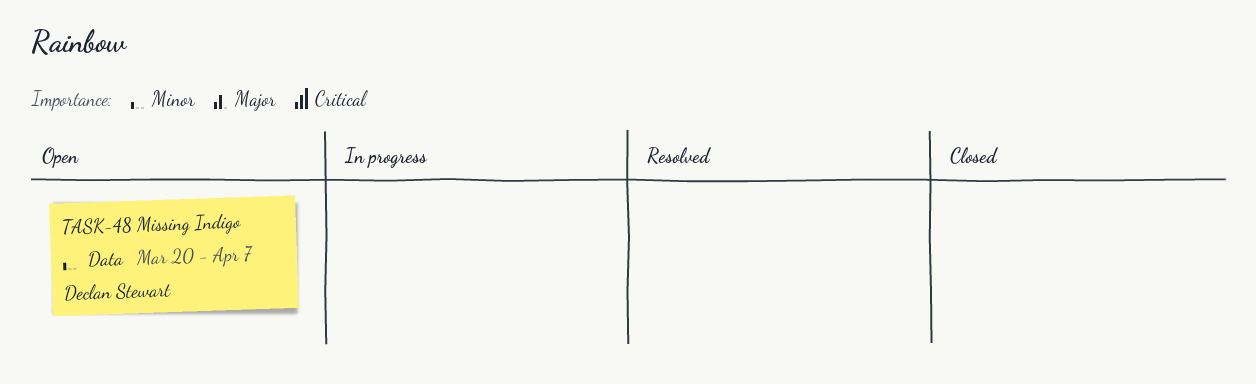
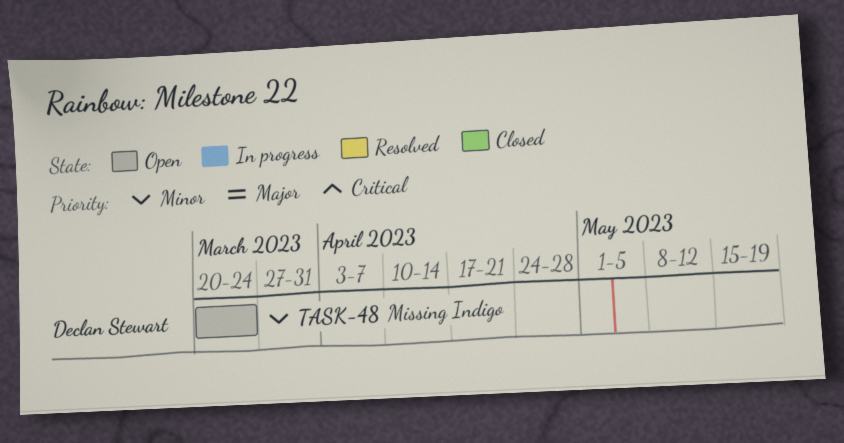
TASK-48, due: Apr 7 -> Mar 24

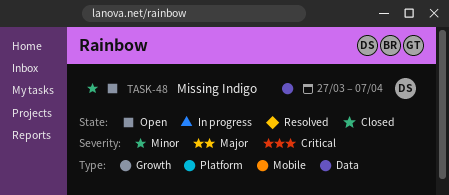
TASK-48, start: Mar 20 -> Mar 27
TASK-48, due: Mar 24 -> Apr 7

